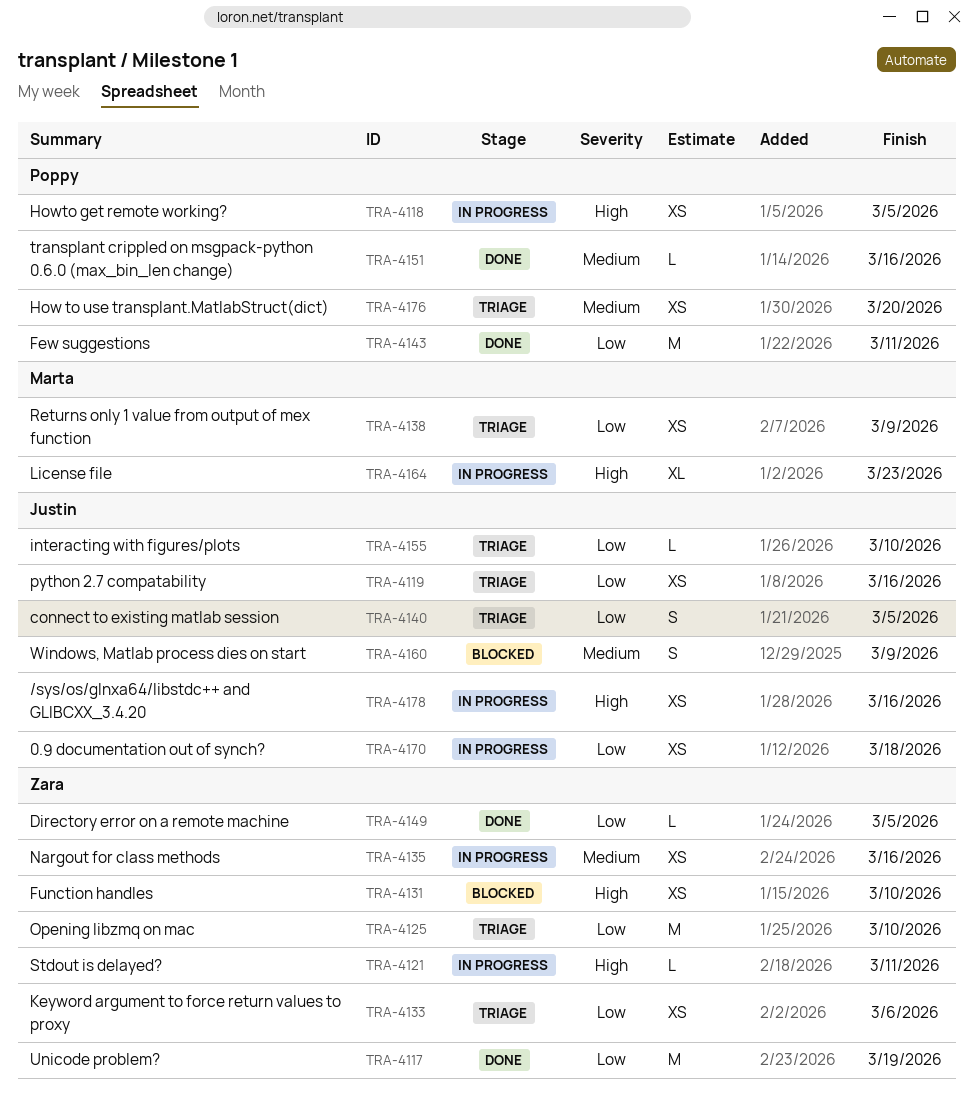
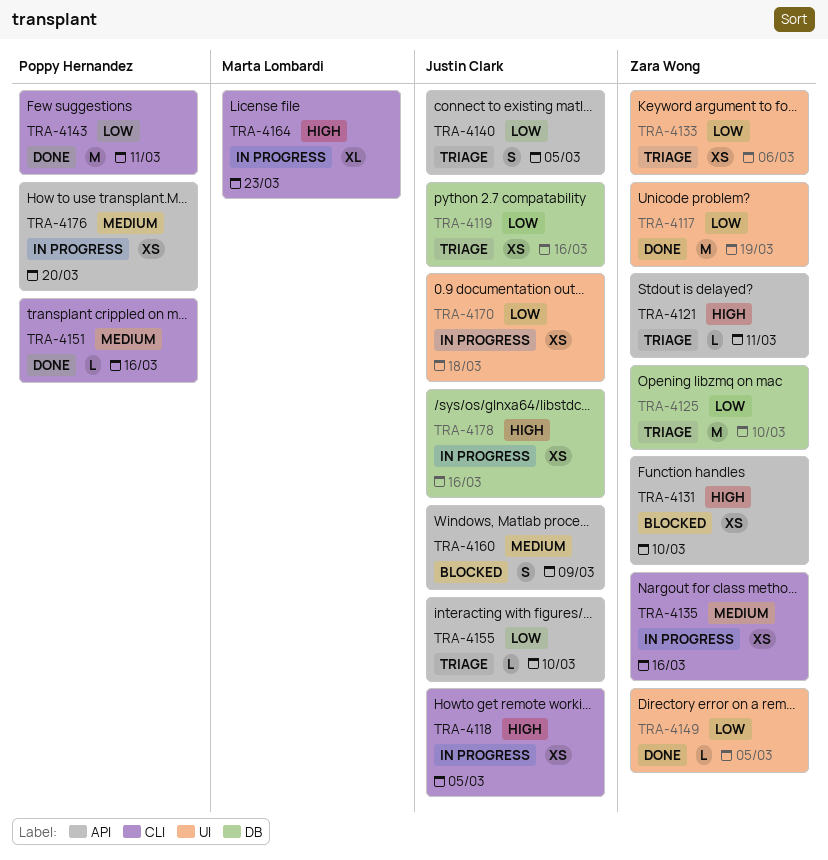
TRA-4118, owner: Poppy Hernandez -> Justin Clark
TRA-4121, status: In progress -> Triage
TRA-4138: present -> none
TRA-4176, status: Triage -> In progress

